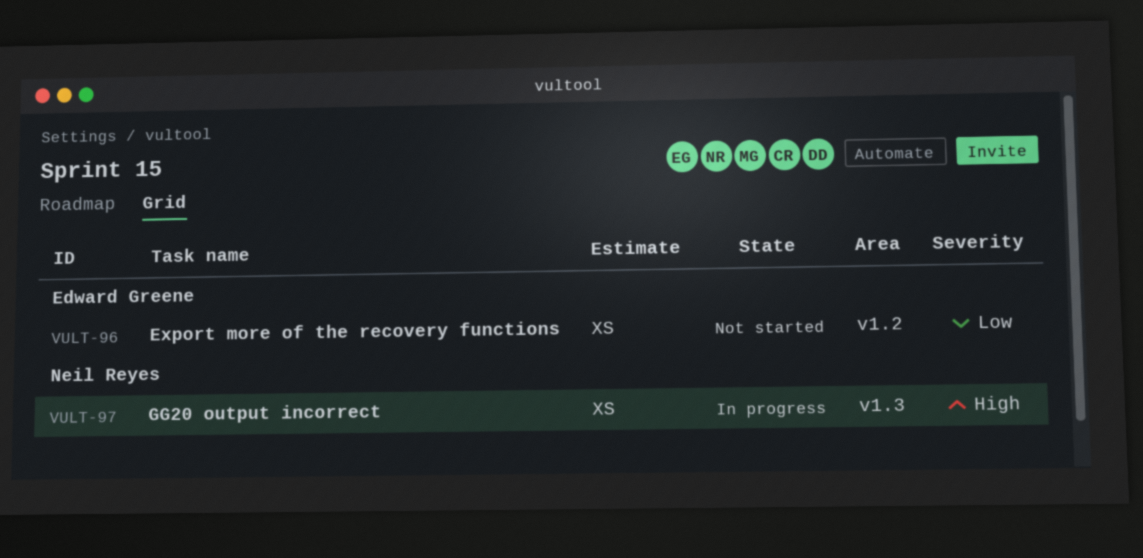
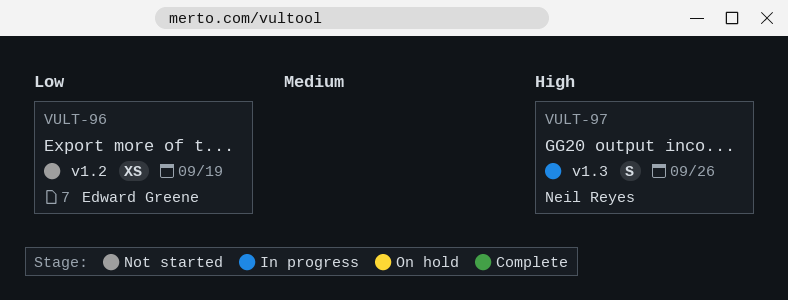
VULT-97, estimate: XS -> S

